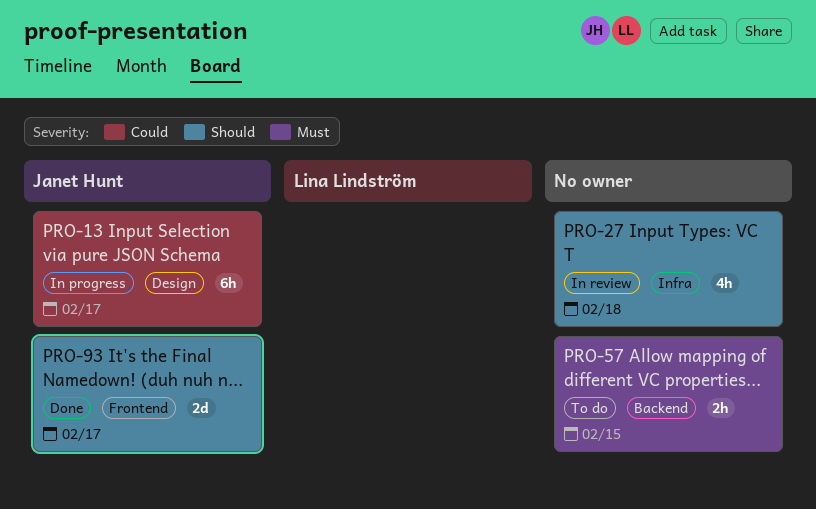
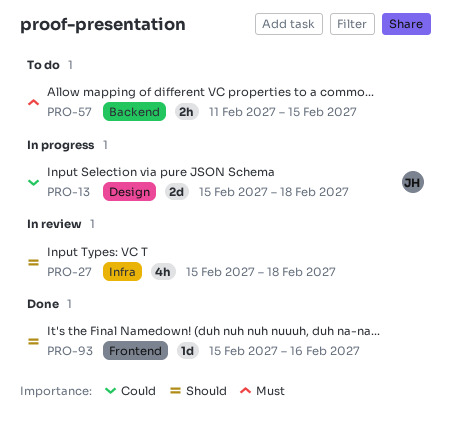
PRO-13, estimate: 6h -> 2d
PRO-13, due: Feb 17 -> Feb 18
PRO-93, owner: Janet Hunt -> none
PRO-93, estimate: 2d -> 1d
PRO-93, due: Feb 17 -> Feb 16

